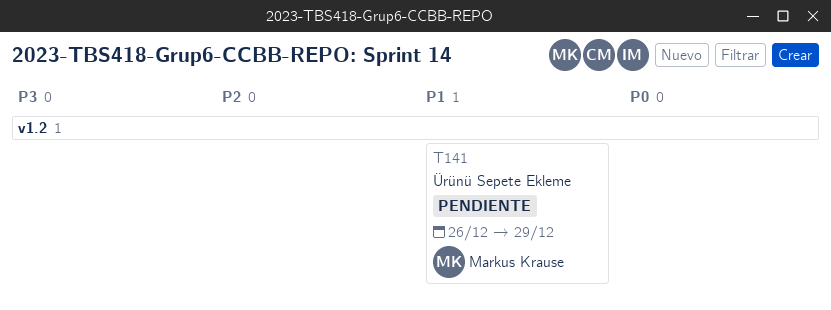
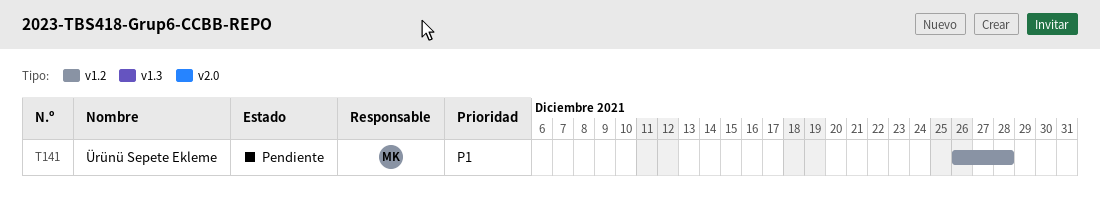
T141, due: Dec 29 -> Dec 28

